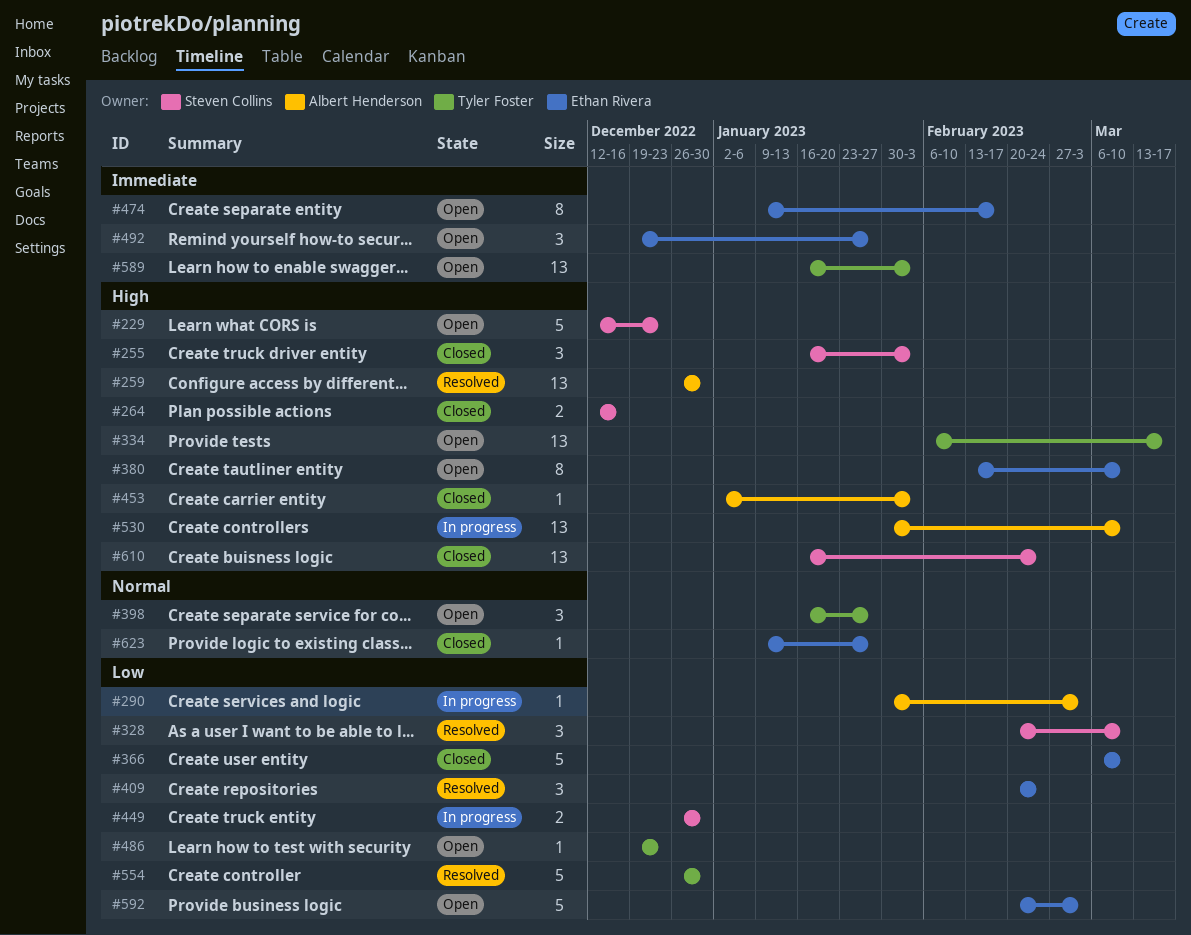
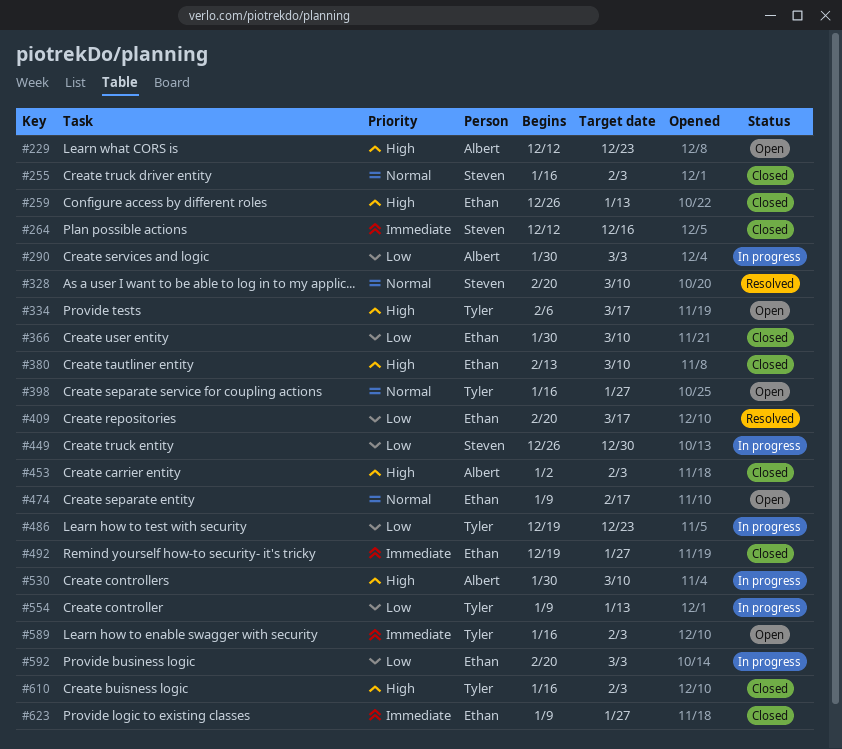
#229, owner: Steven Collins -> Albert Henderson
#255, priority: High -> Normal
#259, status: Resolved -> Closed
#259, owner: Albert Henderson -> Ethan Rivera
#259, due: Dec 30 -> Jan 13
#264, priority: High -> Immediate
#328, priority: Low -> Normal
#366, start: Mar 6 -> Jan 30
#380, status: Open -> Closed
#409, due: Feb 24 -> Mar 17
#474, priority: Immediate -> Normal
#486, status: Open -> In progress
#492, status: Open -> Closed
#554, status: Resolved -> In progress
#554, start: Dec 26 -> Jan 9
#554, due: Dec 30 -> Jan 13
#592, status: Open -> In progress
#610, owner: Steven Collins -> Tyler Foster
#610, due: Feb 24 -> Feb 3
#623, priority: Normal -> Immediate

